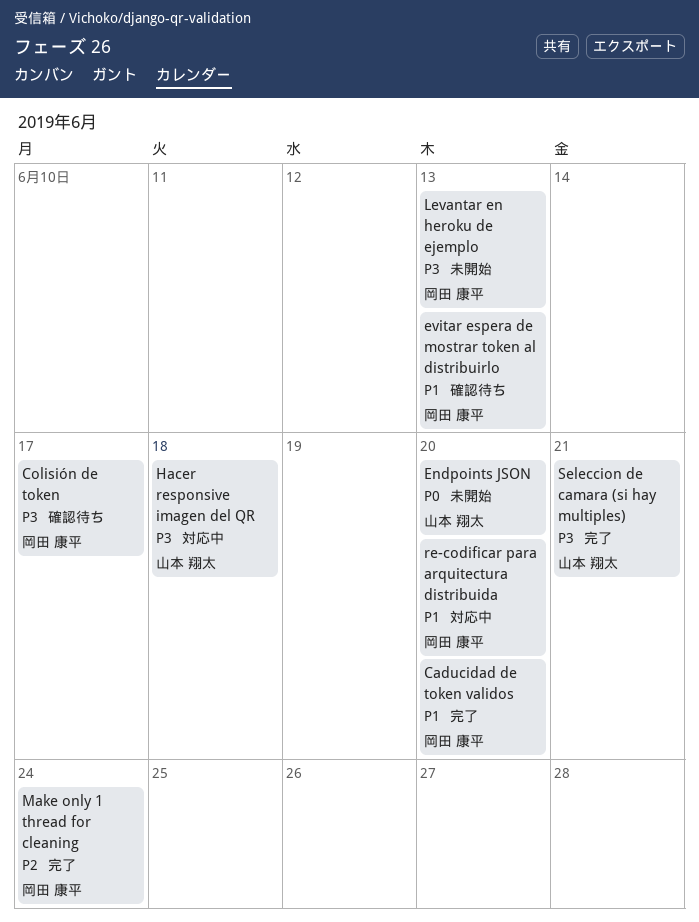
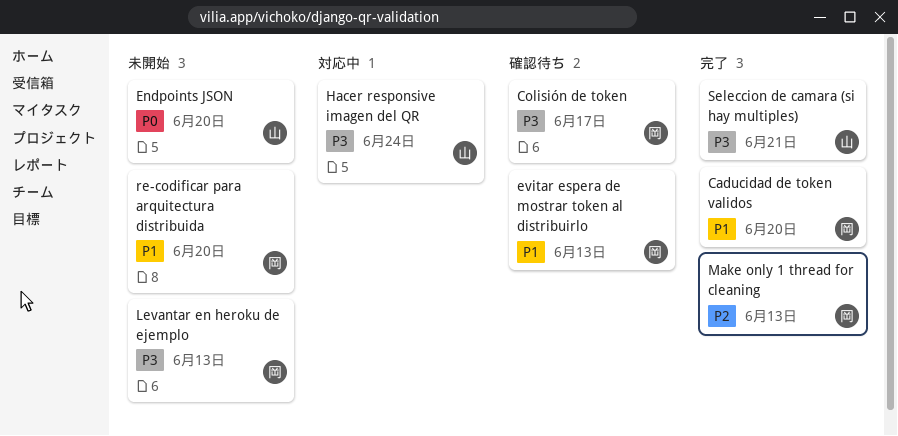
Hacer responsive imagen del QR, due: Jun 18 -> Jun 24
Make only 1 thread for cleaning, due: Jun 24 -> Jun 13
re-codificar para arquitectura distribuida, status: 対応中 -> 未開始

